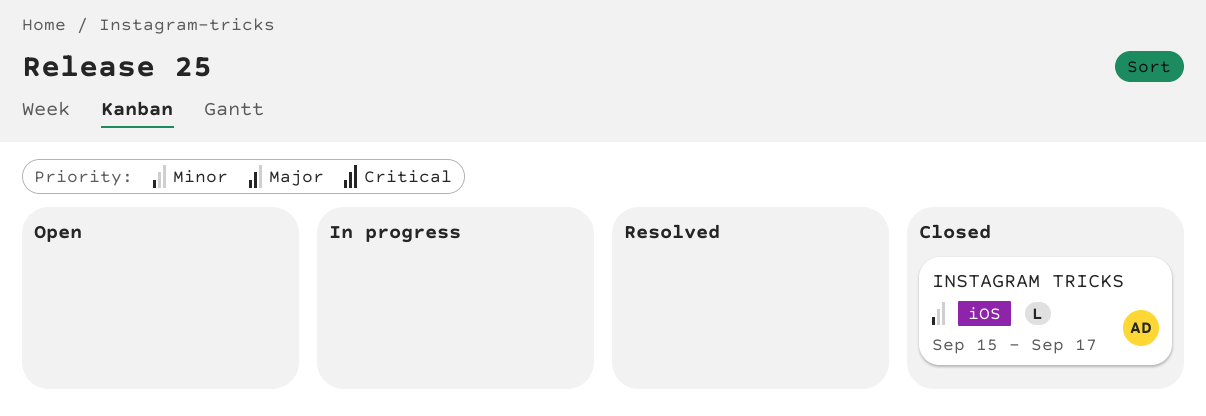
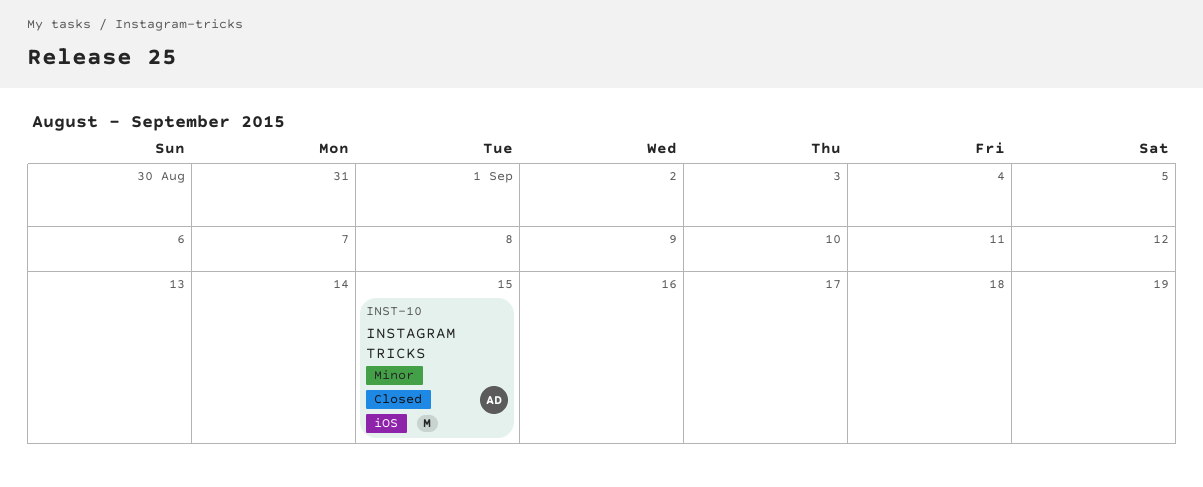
INSTAGRAM TRICKS, estimate: L -> M
INSTAGRAM TRICKS, due: Sep 17 -> Sep 15

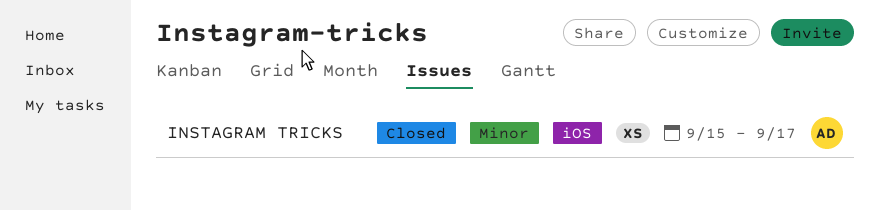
INSTAGRAM TRICKS, estimate: M -> XS
INSTAGRAM TRICKS, due: Sep 15 -> Sep 17

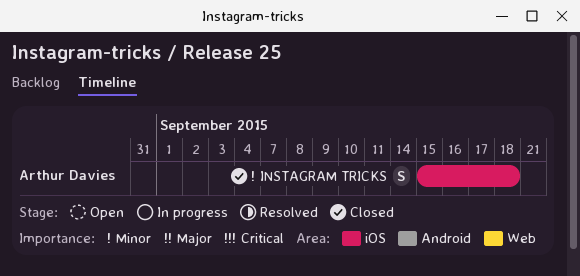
INSTAGRAM TRICKS, estimate: XS -> S
INSTAGRAM TRICKS, due: Sep 17 -> Sep 18

